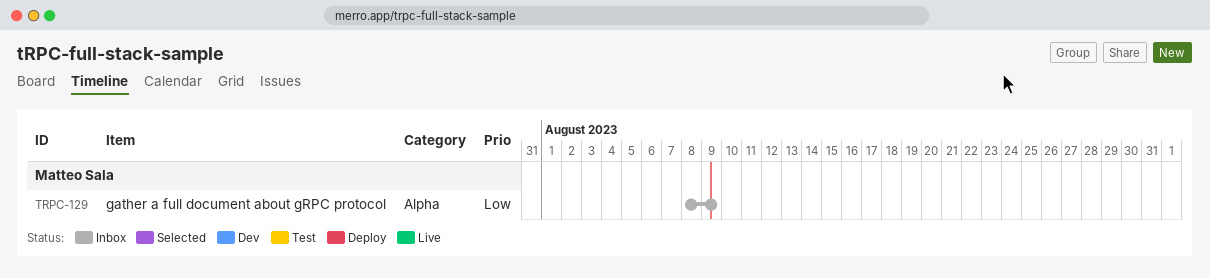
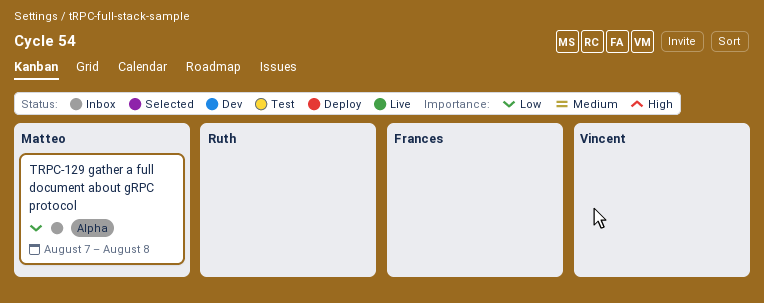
TRPC-129, start: Aug 8 -> Aug 7
TRPC-129, due: Aug 9 -> Aug 8

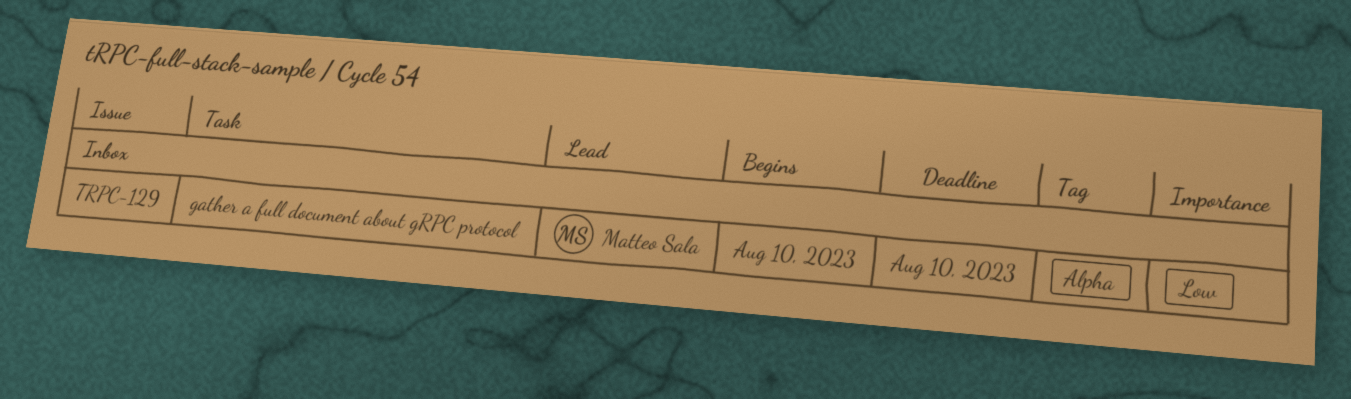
TRPC-129, start: Aug 7 -> Aug 10
TRPC-129, due: Aug 8 -> Aug 10

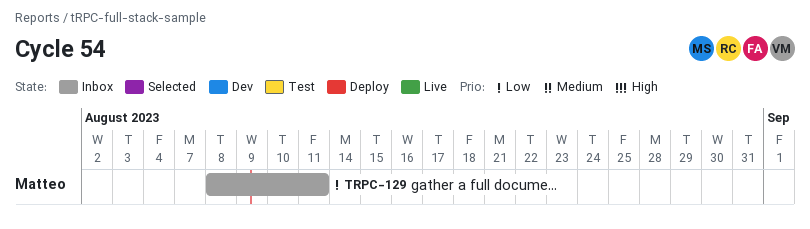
TRPC-129, start: Aug 10 -> Aug 8
TRPC-129, due: Aug 10 -> Aug 11

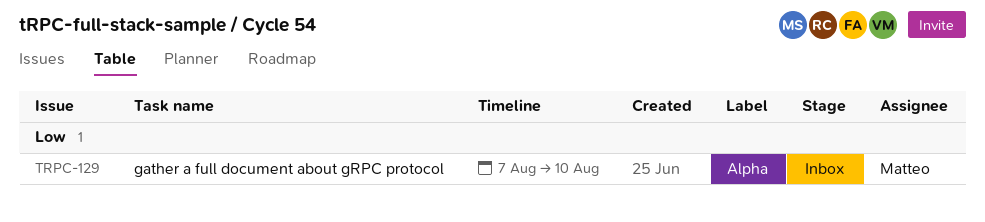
TRPC-129, start: Aug 8 -> Aug 7
TRPC-129, due: Aug 11 -> Aug 10

